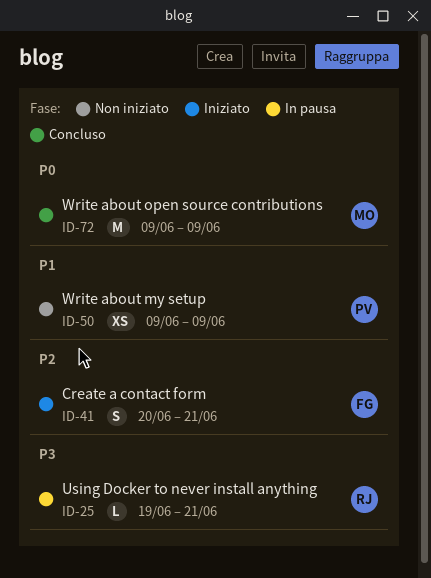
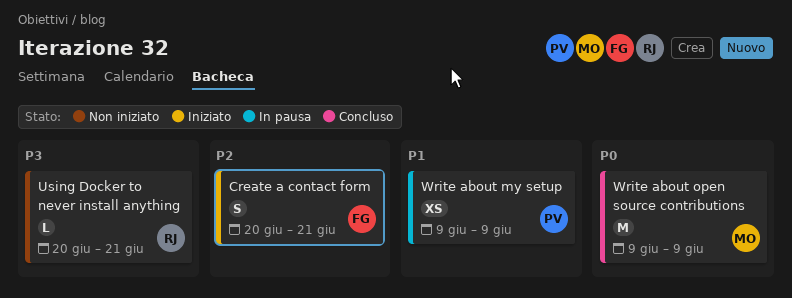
Using Docker to never install anything, status: In pausa -> Non iniziato
Using Docker to never install anything, start: Jun 19 -> Jun 20
Write about my setup, status: Non iniziato -> In pausa

